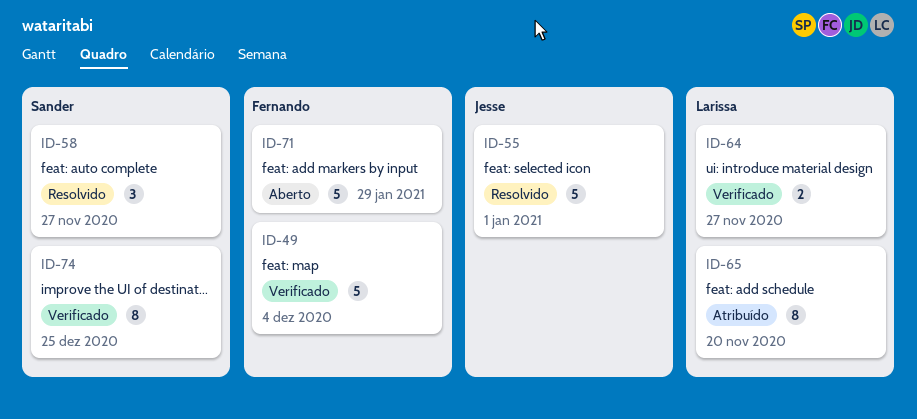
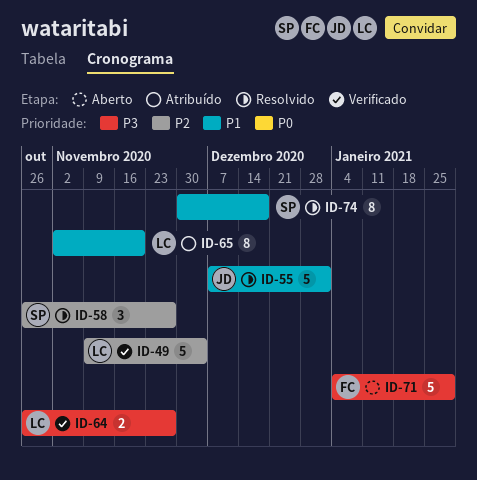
ID-49, owner: Fernando -> Larissa
ID-74, status: Verificado -> Resolvido
ID-74, due: Dec 25 -> Dec 18

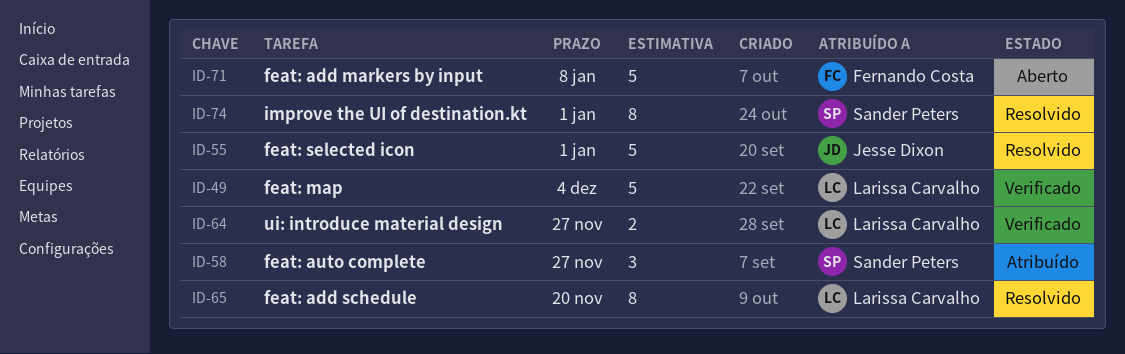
ID-58, status: Resolvido -> Atribuído
ID-65, status: Atribuído -> Resolvido
ID-71, due: Jan 29 -> Jan 8
ID-74, due: Dec 18 -> Jan 1

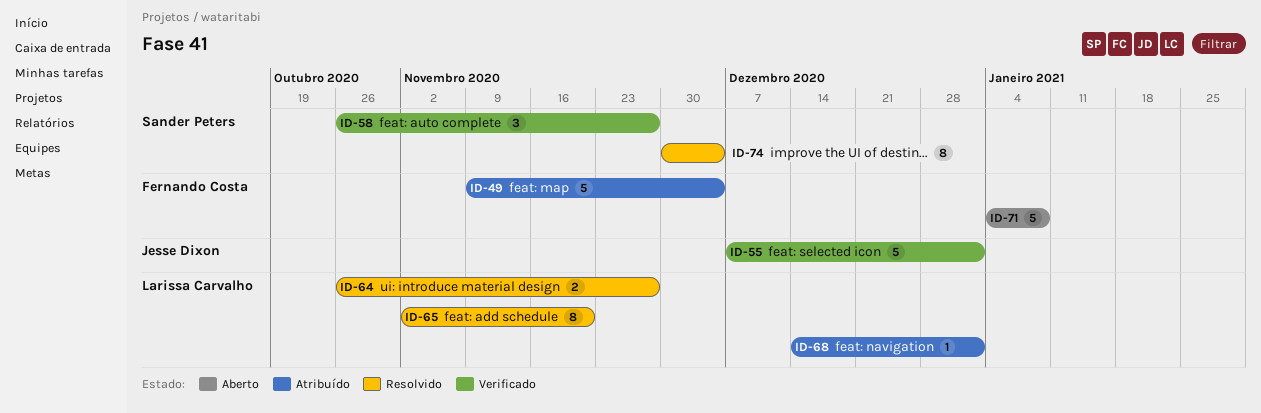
ID-49, status: Verificado -> Atribuído
ID-49, owner: Larissa Carvalho -> Fernando Costa
ID-55, status: Resolvido -> Verificado
ID-58, status: Atribuído -> Verificado
ID-64, status: Verificado -> Resolvido
ID-68: none -> present
ID-74, due: Jan 1 -> Dec 4

